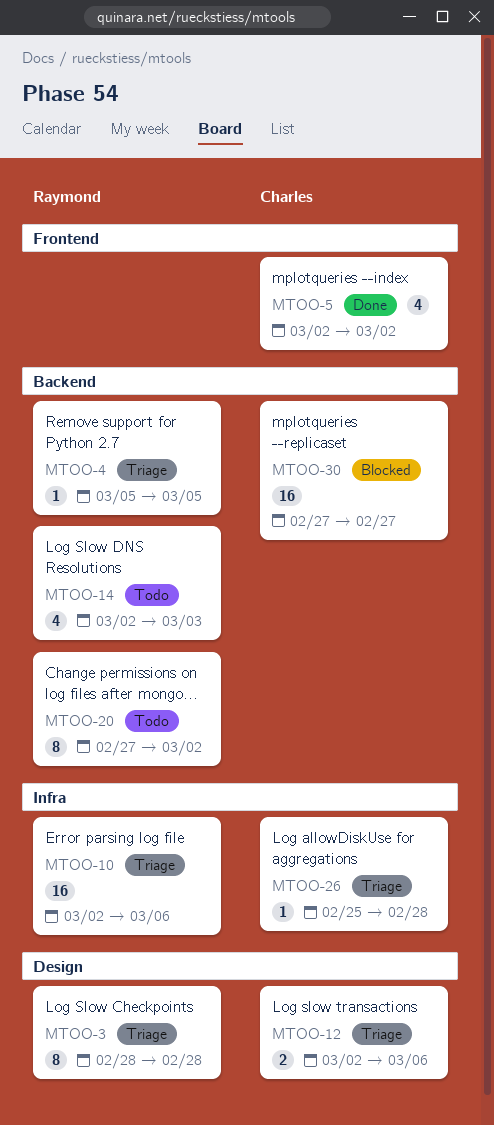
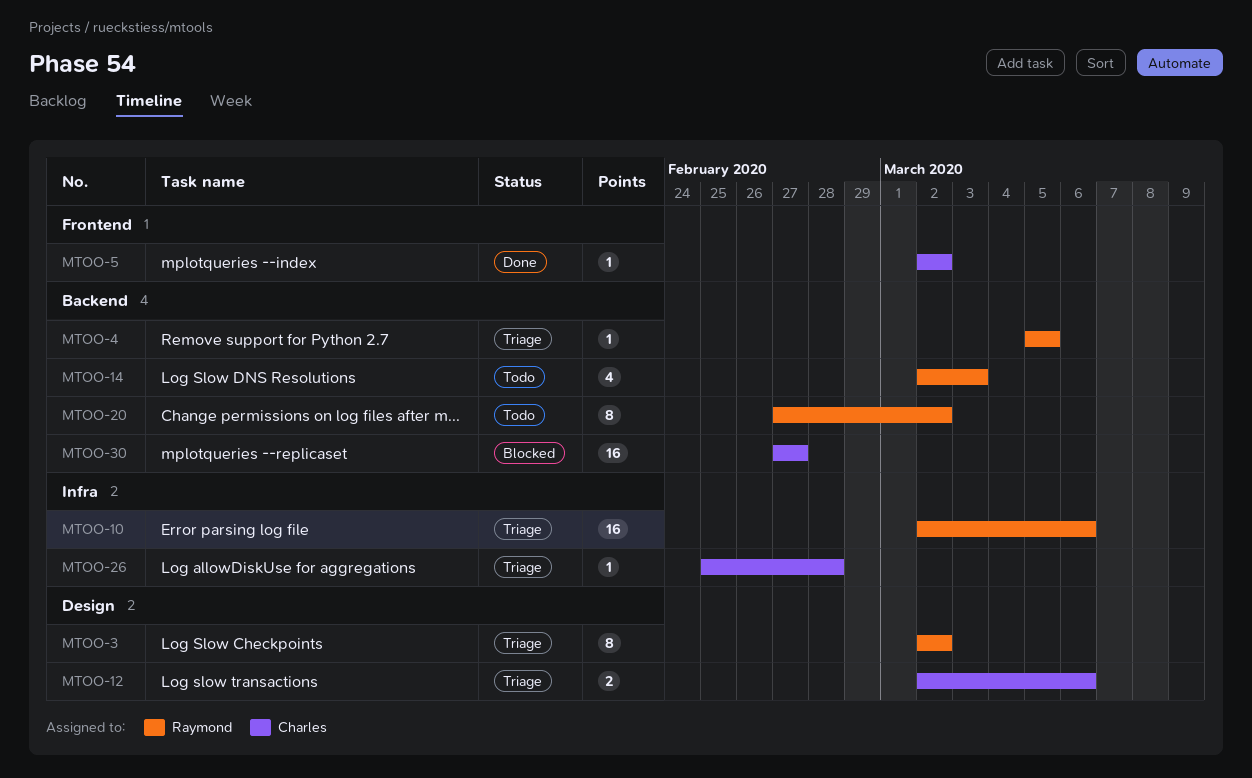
MTOO-3, start: Feb 28 -> Mar 2
MTOO-3, due: Feb 28 -> Mar 2
MTOO-5, estimate: 4 -> 1

